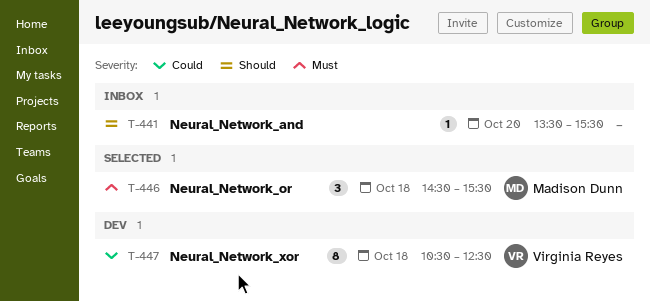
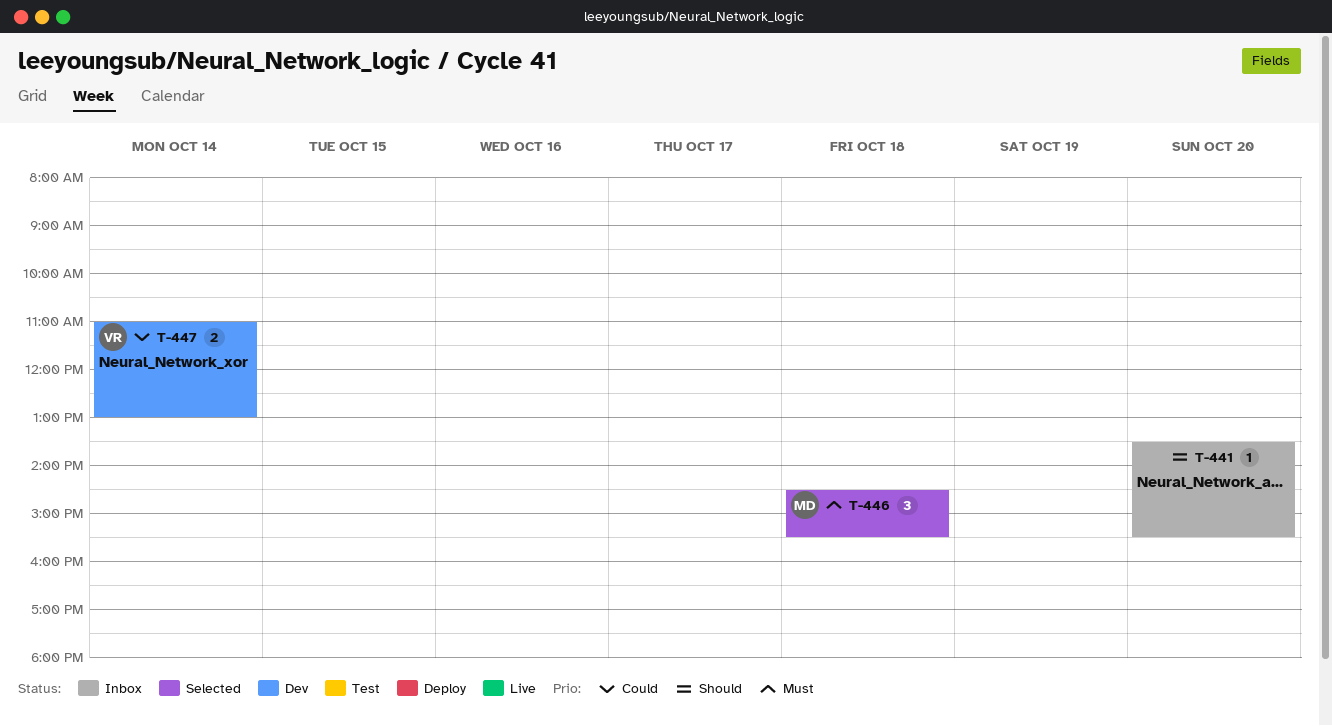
T-447, estimate: 8 -> 2
T-447, day: Oct 18 -> Oct 14
T-447, begins: 10:30 -> 11:00
T-447, ends: 12:30 -> 13:00

